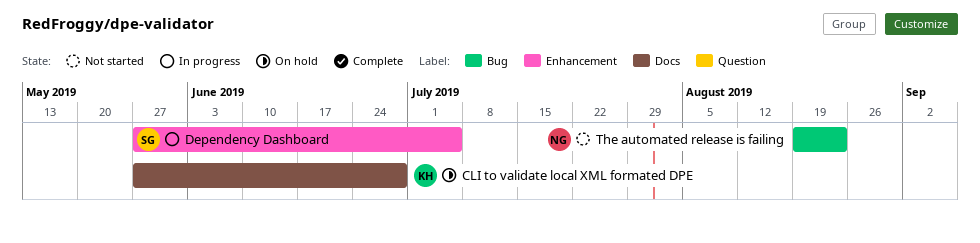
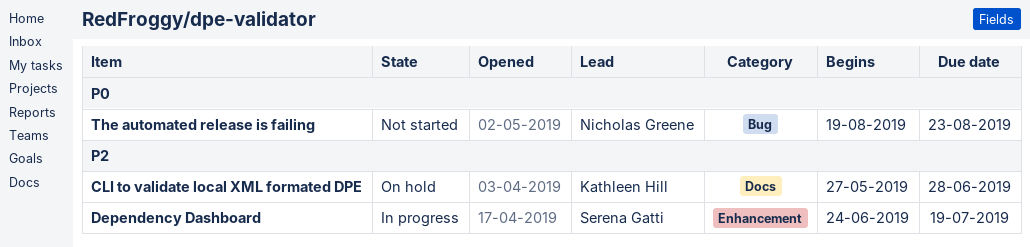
Dependency Dashboard, start: May 27 -> Jun 24
Dependency Dashboard, due: Jul 5 -> Jul 19

